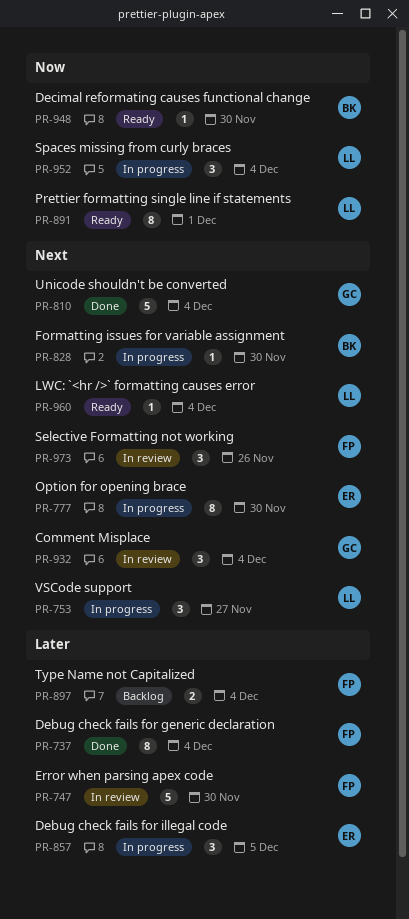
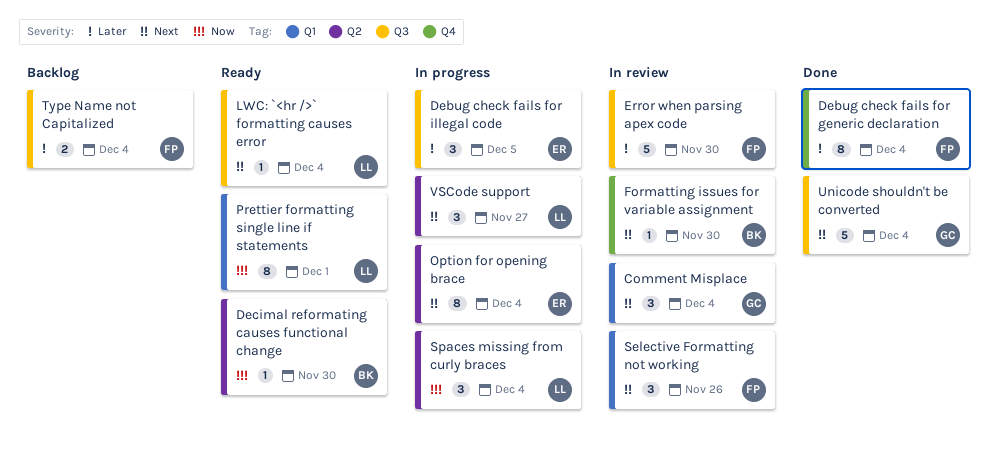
Formatting issues for variable assignment, status: In progress -> In review
Option for opening brace, due: Nov 30 -> Dec 4

